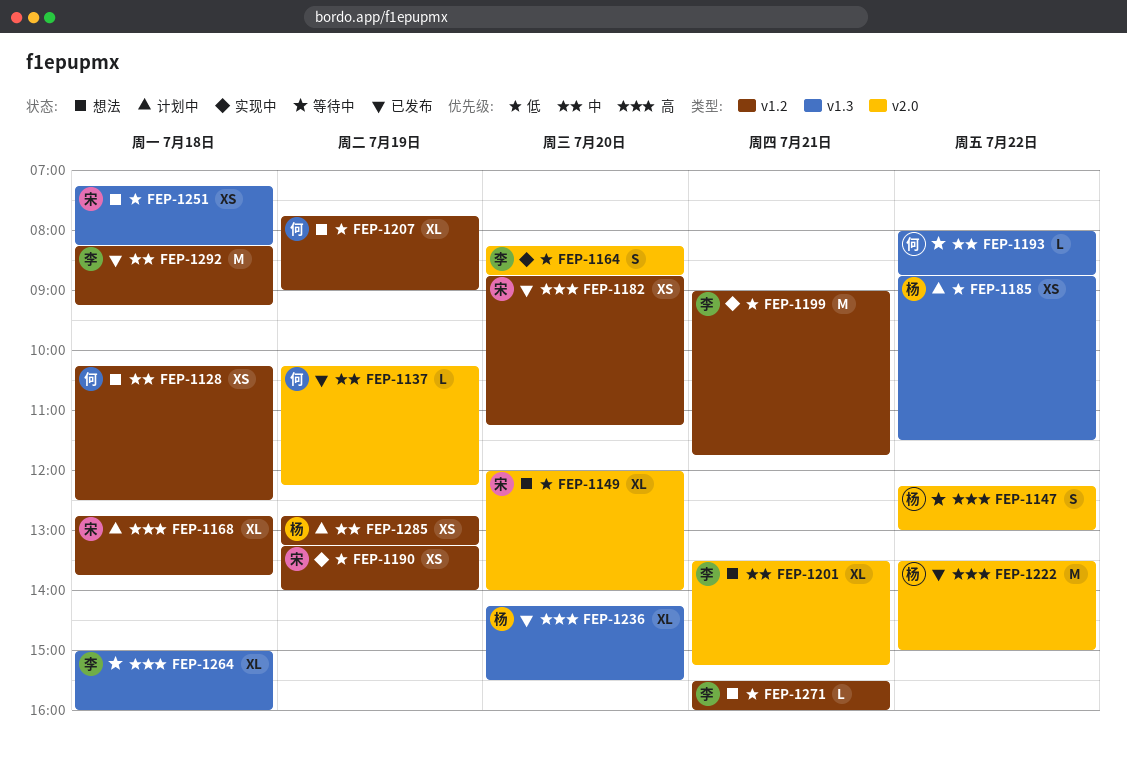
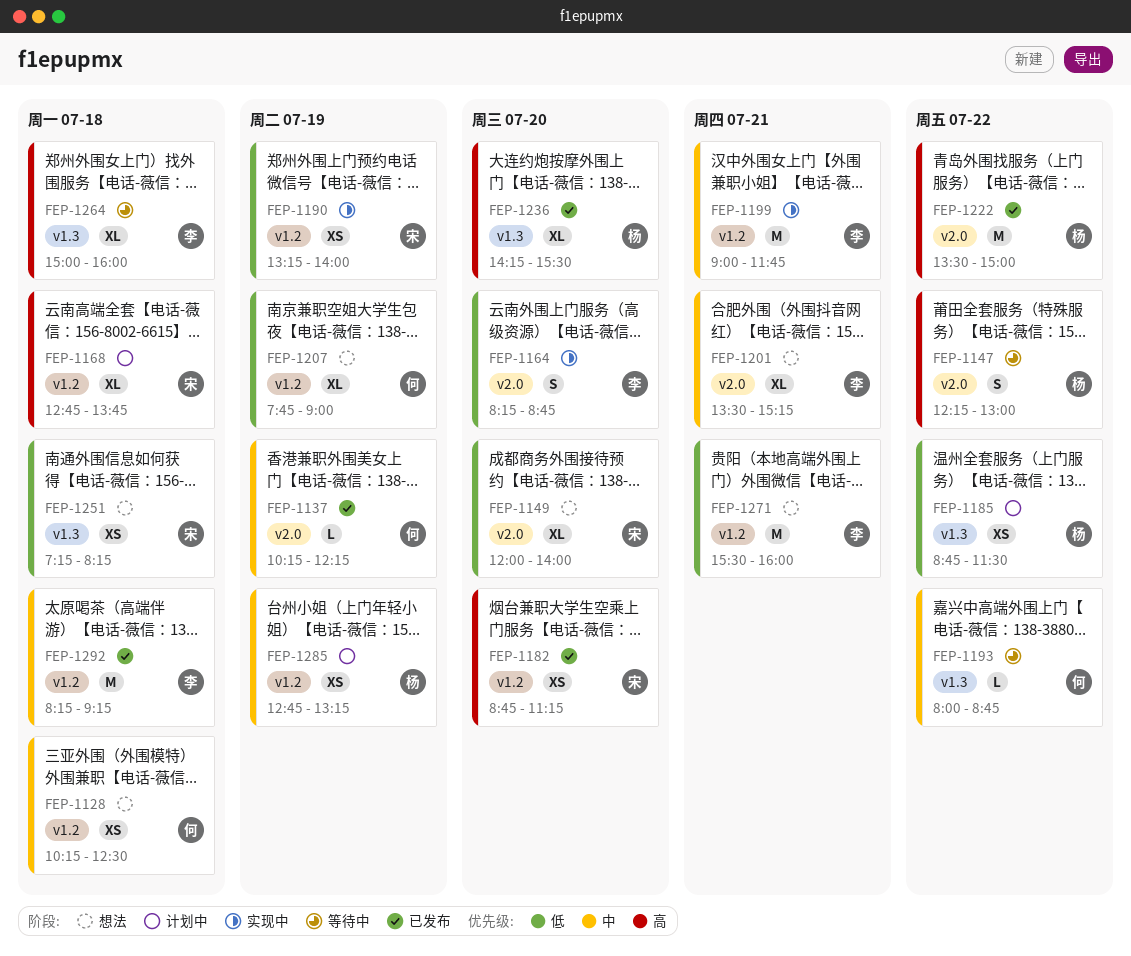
FEP-1199, priority: 低 -> 中
FEP-1271, estimate: L -> M

